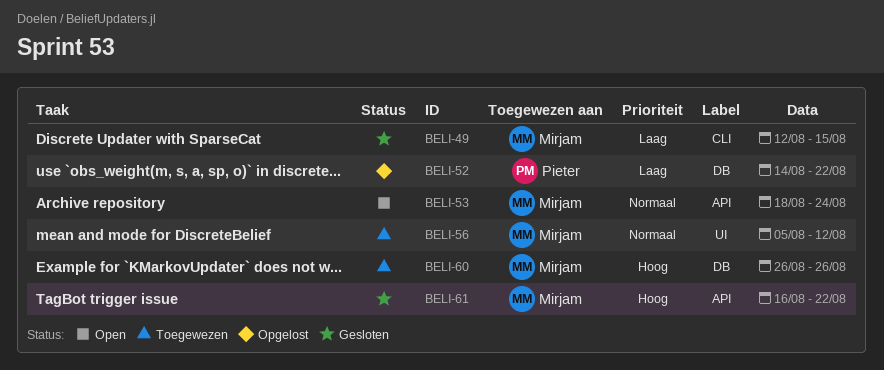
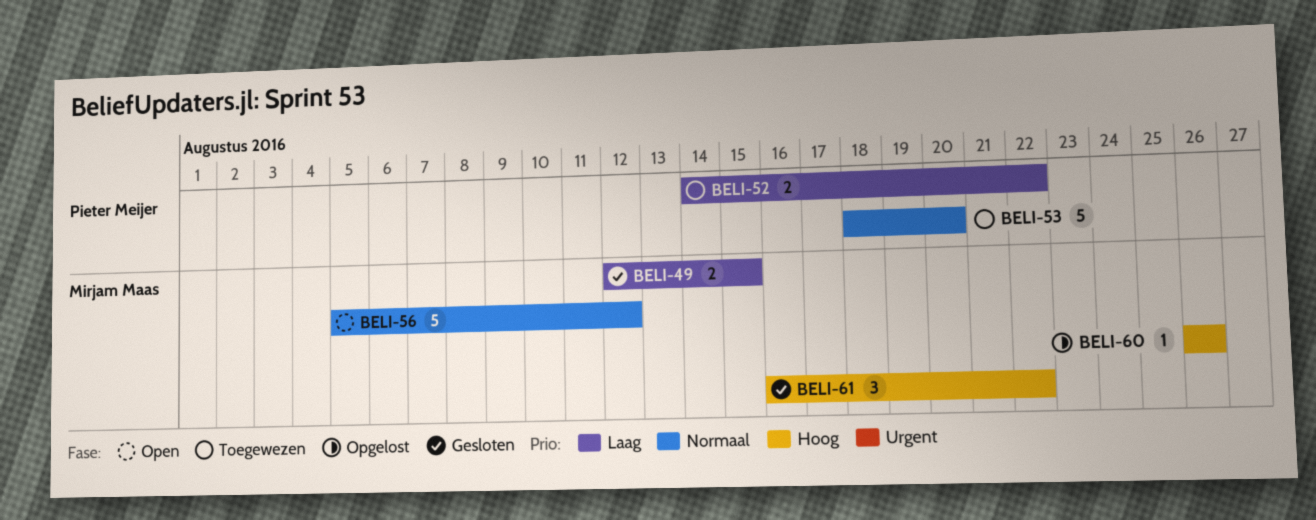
BELI-52, status: Opgelost -> Toegewezen
BELI-53, status: Open -> Toegewezen
BELI-53, owner: Mirjam Maas -> Pieter Meijer
BELI-53, due: Aug 24 -> Aug 20
BELI-56, status: Toegewezen -> Open
BELI-60, status: Toegewezen -> Opgelost

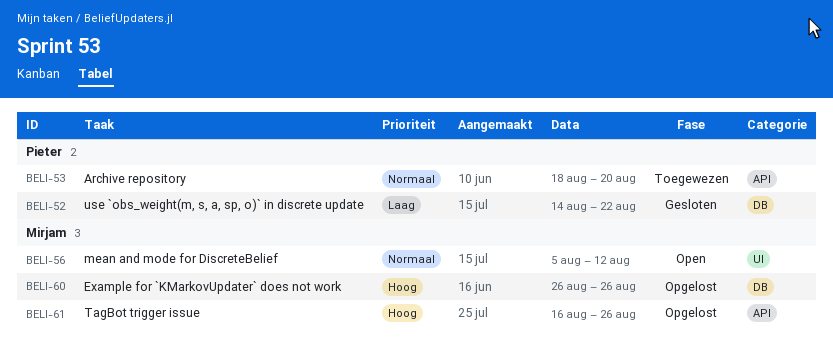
BELI-49: present -> none
BELI-52, status: Toegewezen -> Gesloten
BELI-61, status: Gesloten -> Opgelost
BELI-61, due: Aug 22 -> Aug 26

